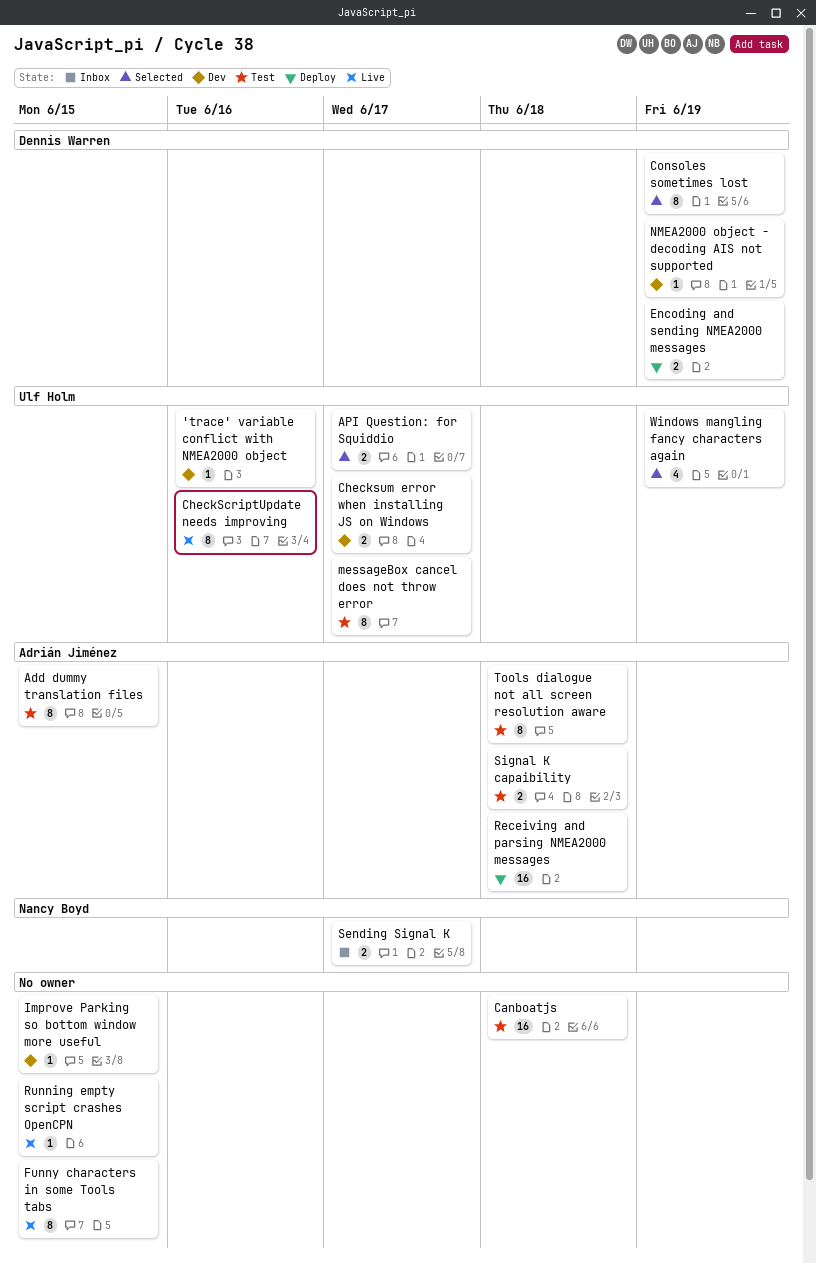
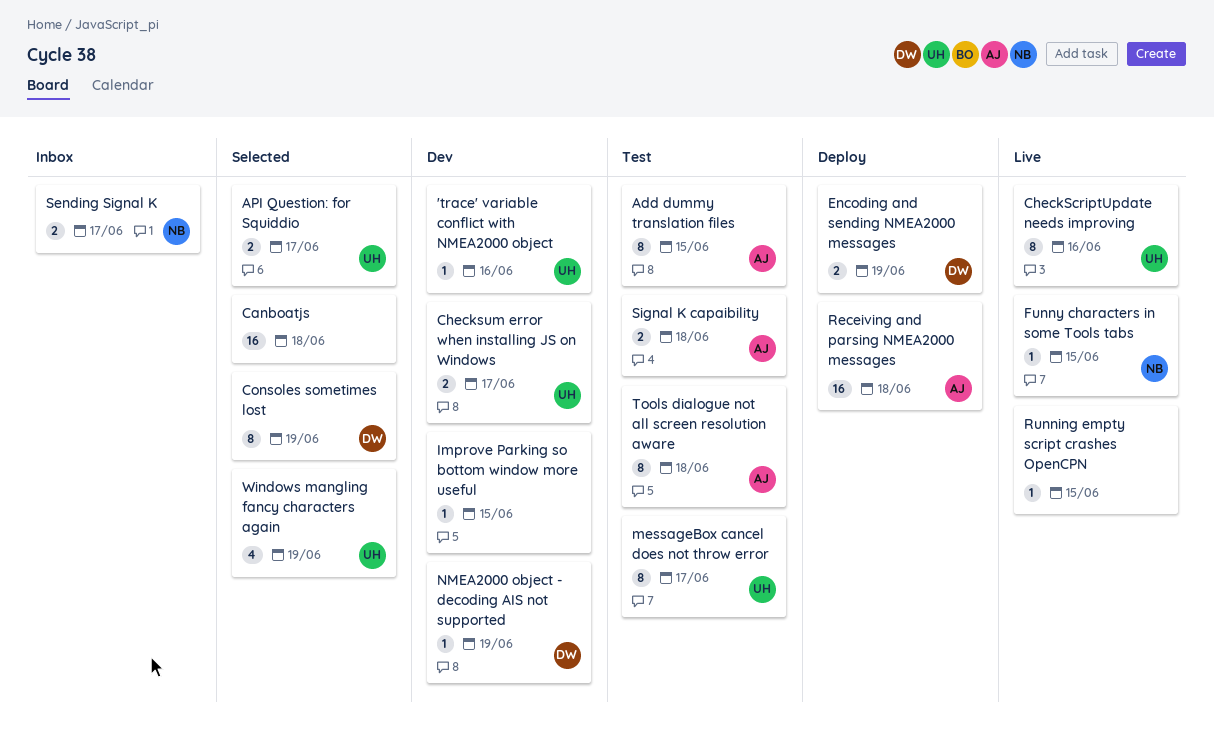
Canboatjs, status: Test -> Selected
Funny characters in some Tools tabs, owner: none -> Nancy Boyd
Funny characters in some Tools tabs, estimate: 8 -> 1

